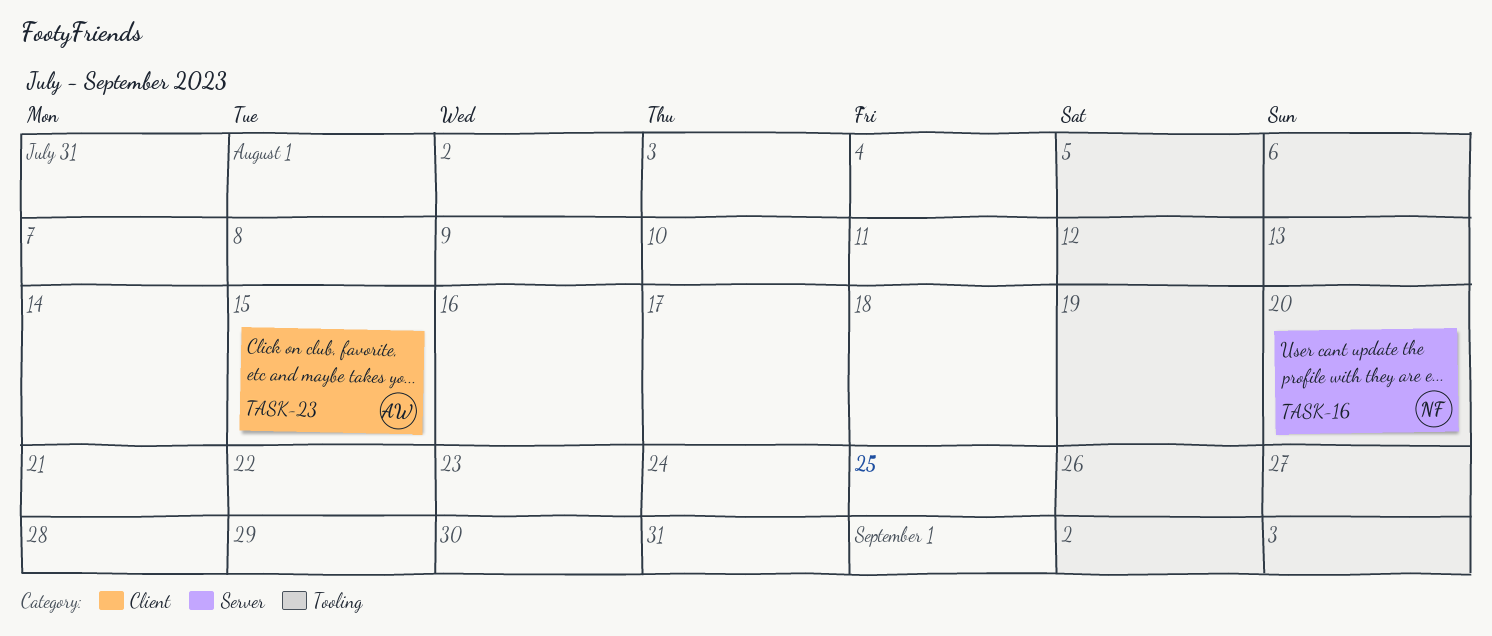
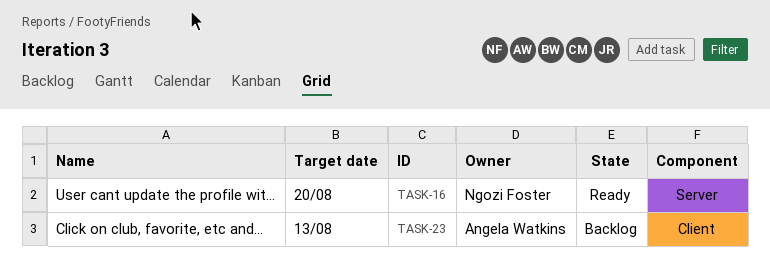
TASK-23, due: Aug 15 -> Aug 13

